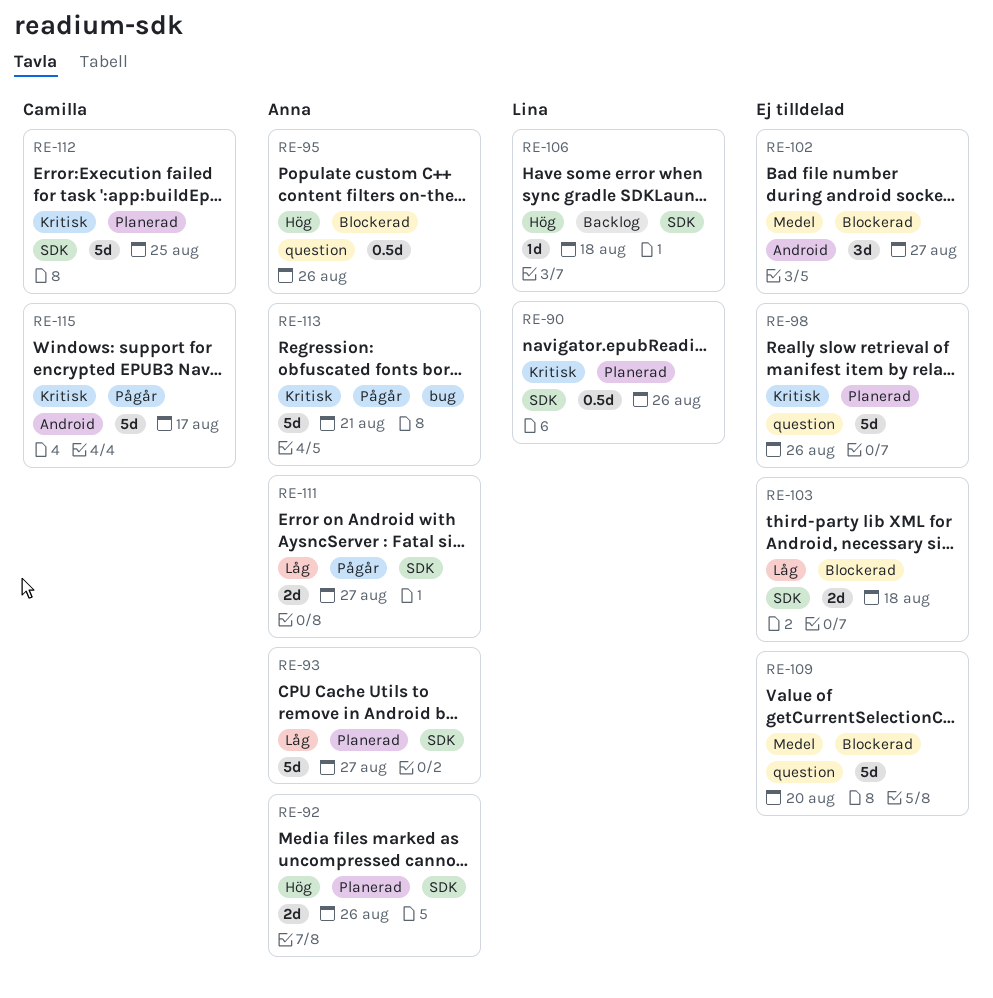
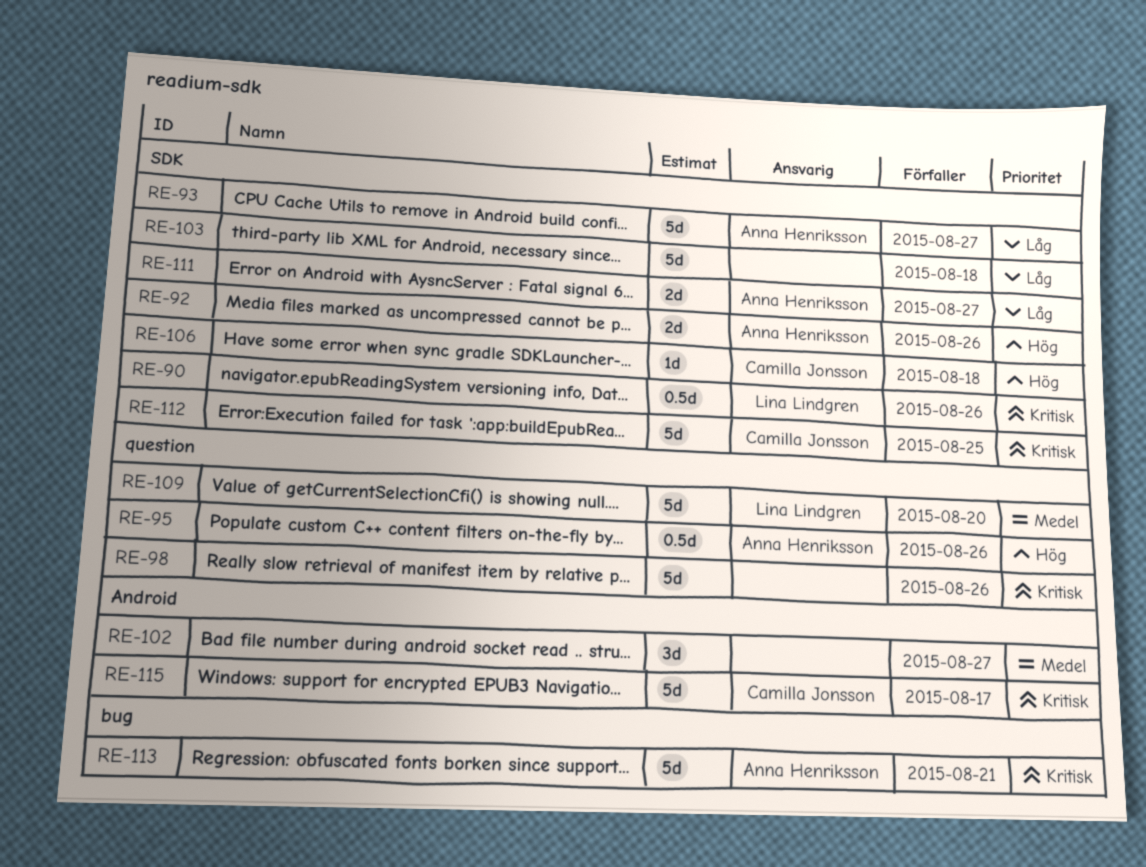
RE-103, estimate: 2d -> 5d
RE-106, owner: Lina Lindgren -> Camilla Jonsson
RE-109, owner: none -> Lina Lindgren

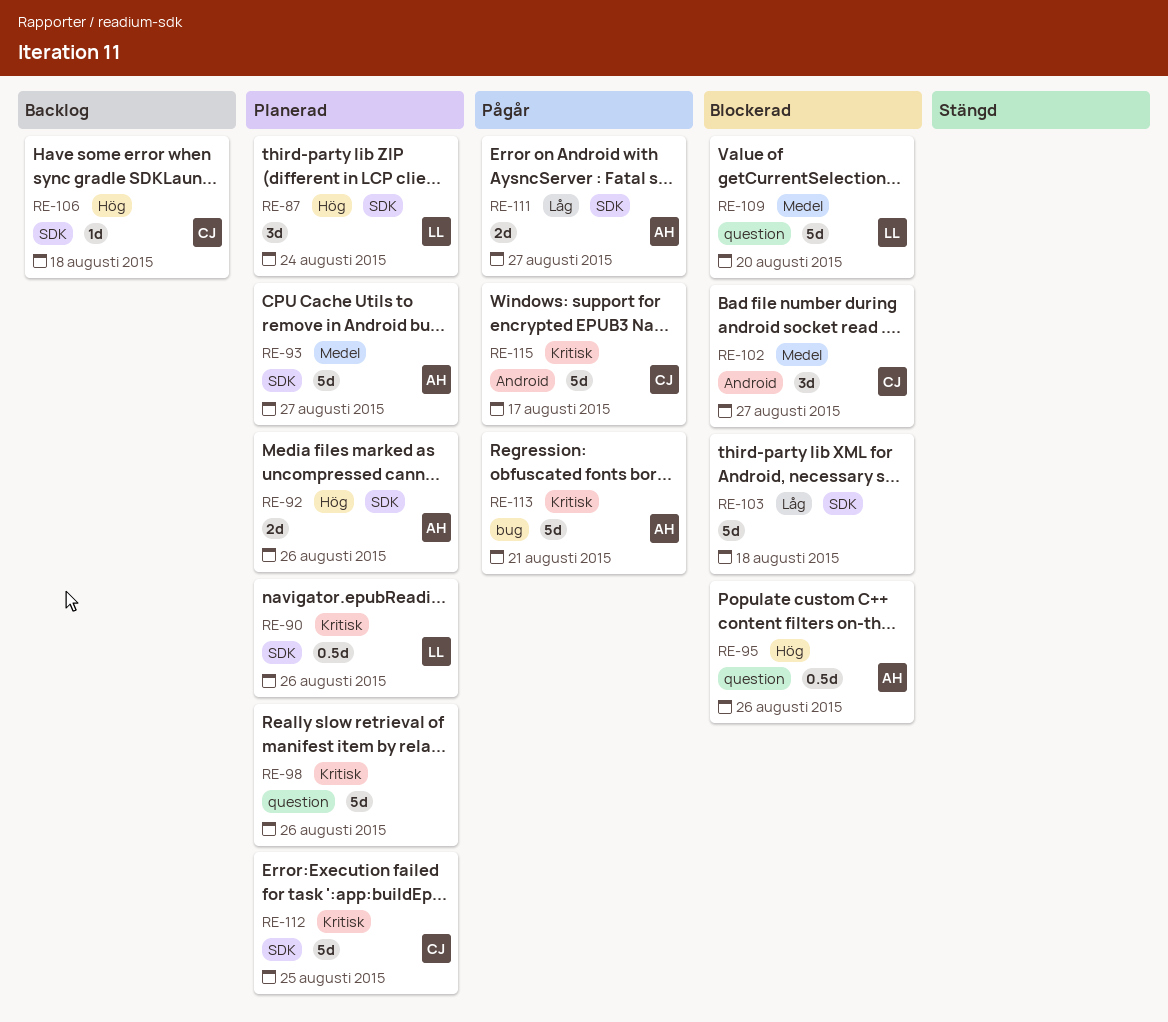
RE-87: none -> present
RE-93, priority: Låg -> Medel
RE-102, owner: none -> Camilla Jonsson

